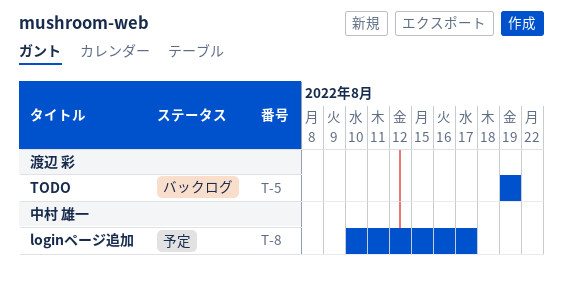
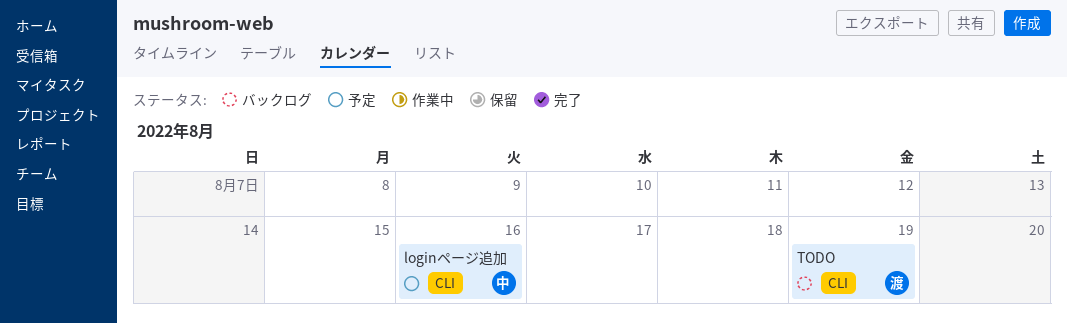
loginページ追加, due: Aug 17 -> Aug 16

